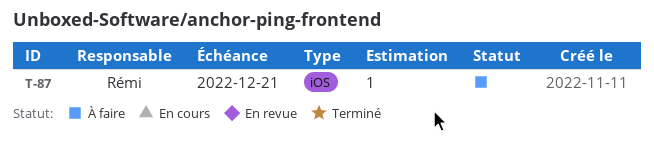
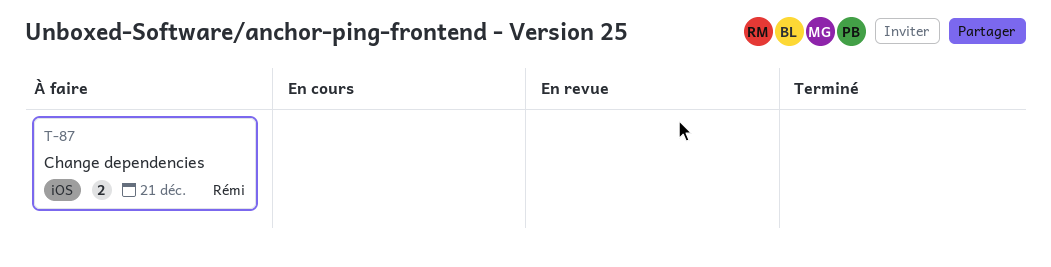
T-87, estimate: 1 -> 2

